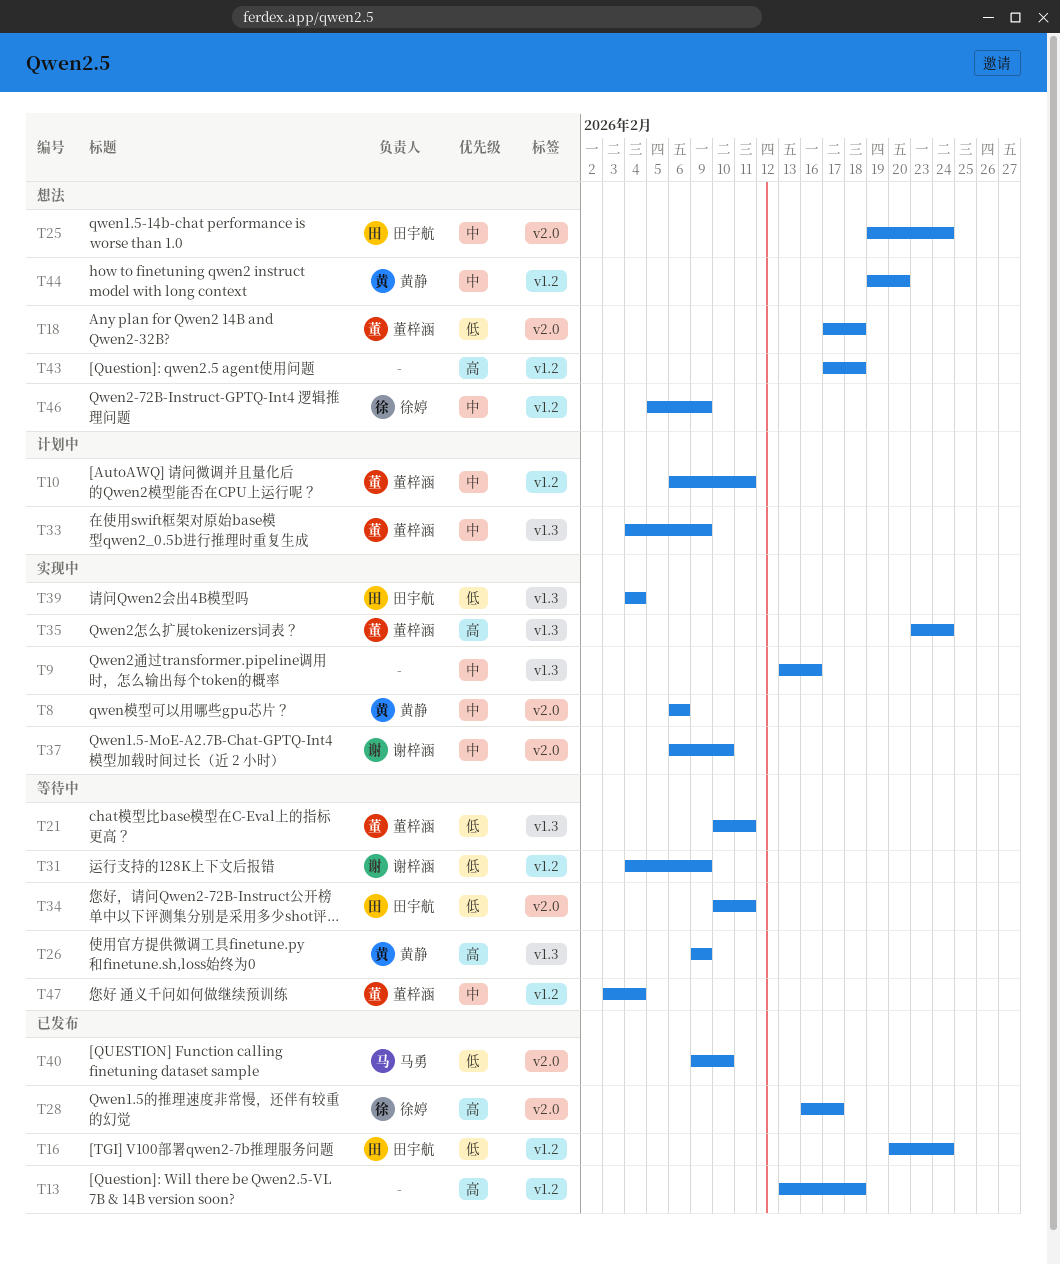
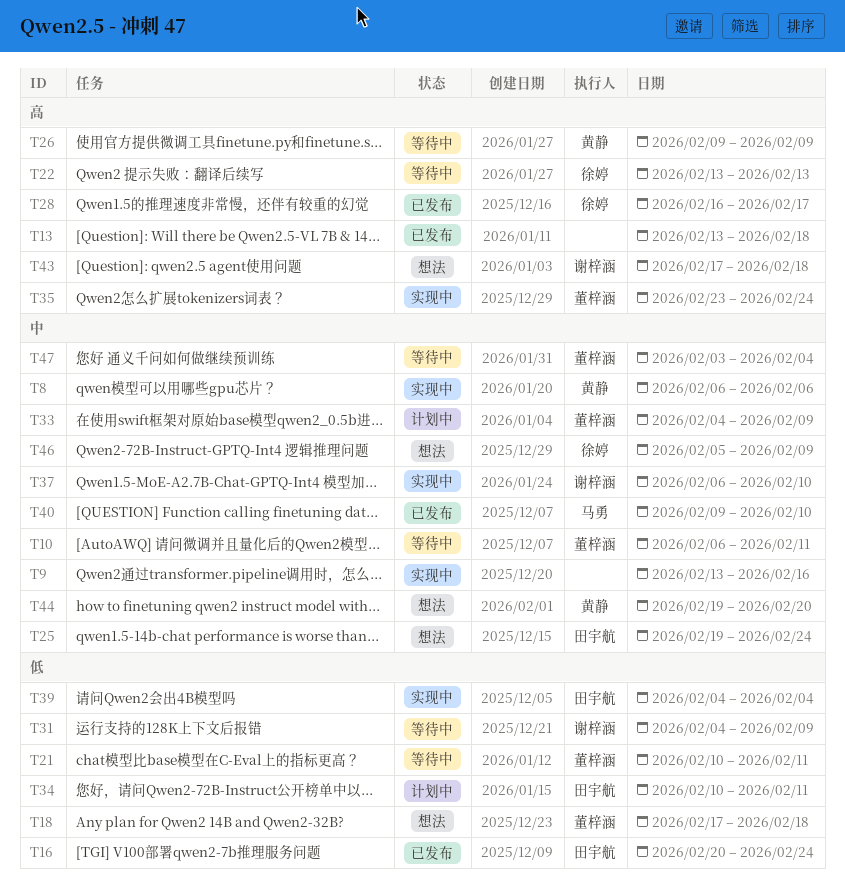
T10, status: 计划中 -> 等待中
T22: none -> present
T34, status: 等待中 -> 计划中
T40, priority: 低 -> 中
T43, owner: none -> 谢梓涵

